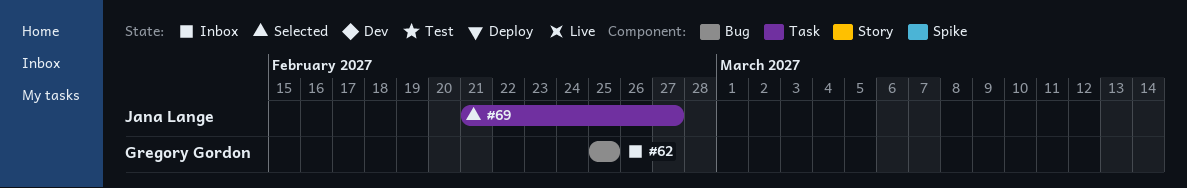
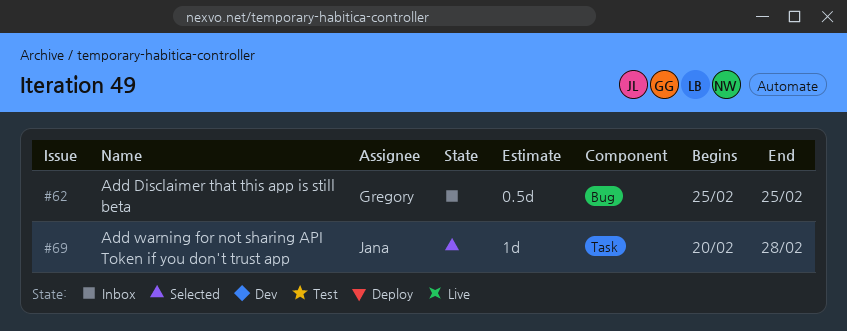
#69, start: Feb 21 -> Feb 20
#69, due: Feb 27 -> Feb 28

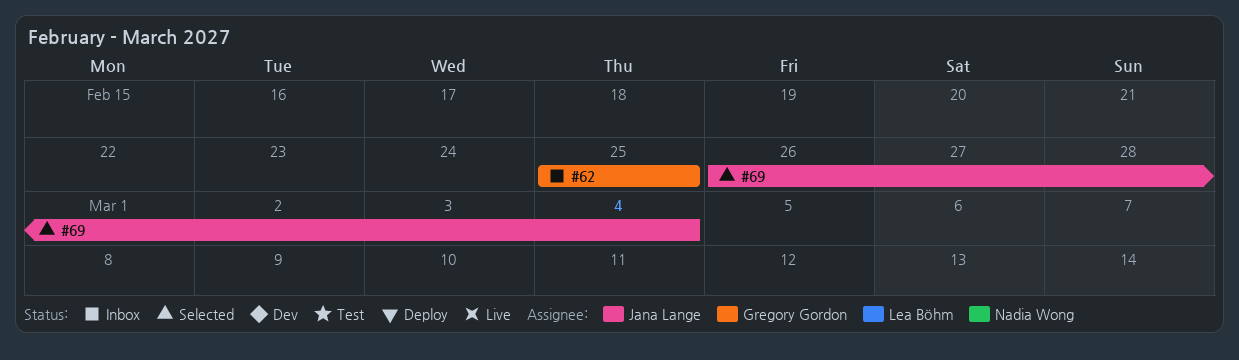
#69, start: Feb 20 -> Feb 26
#69, due: Feb 28 -> Mar 4

